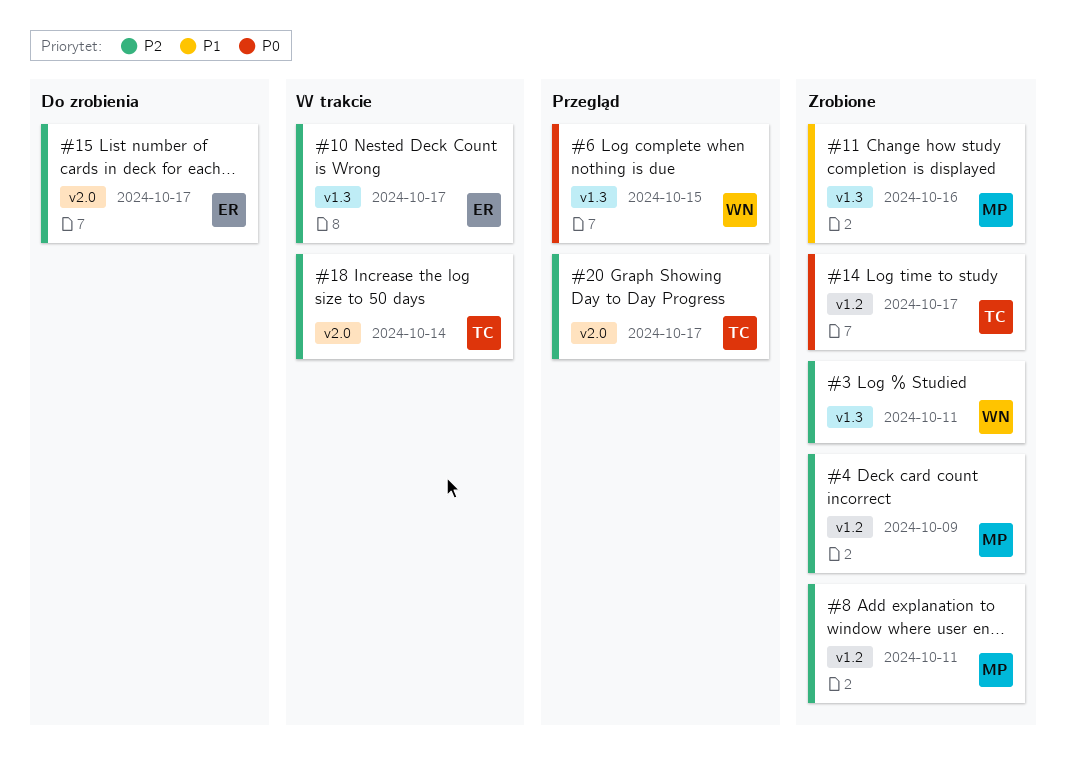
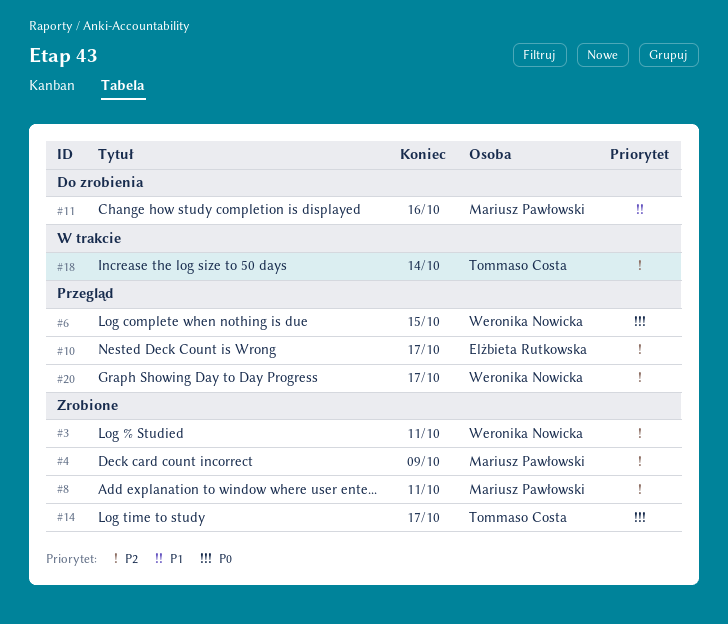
#10, status: W trakcie -> Przegląd
#11, status: Zrobione -> Do zrobienia
#15: present -> none
#20, owner: Tommaso Costa -> Weronika Nowicka

